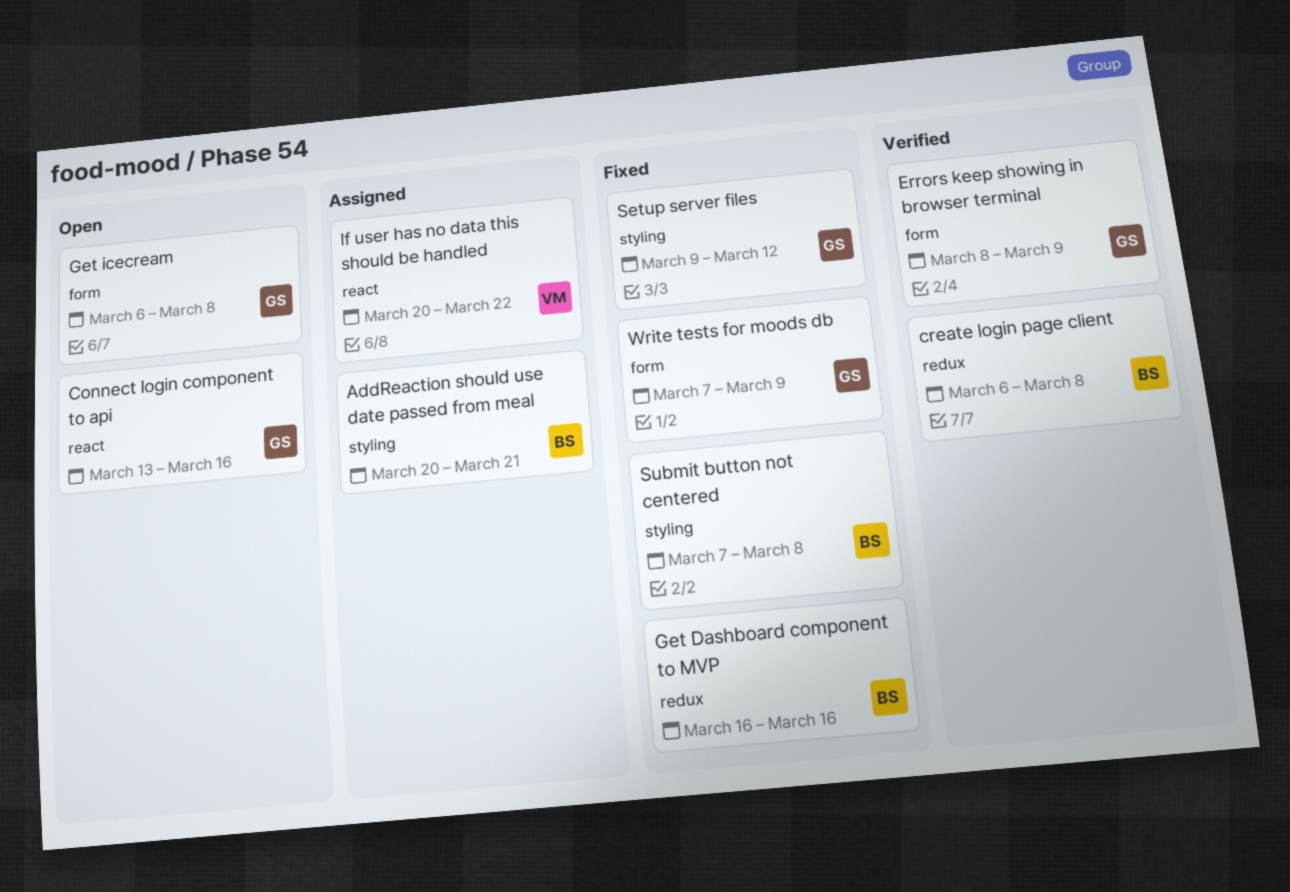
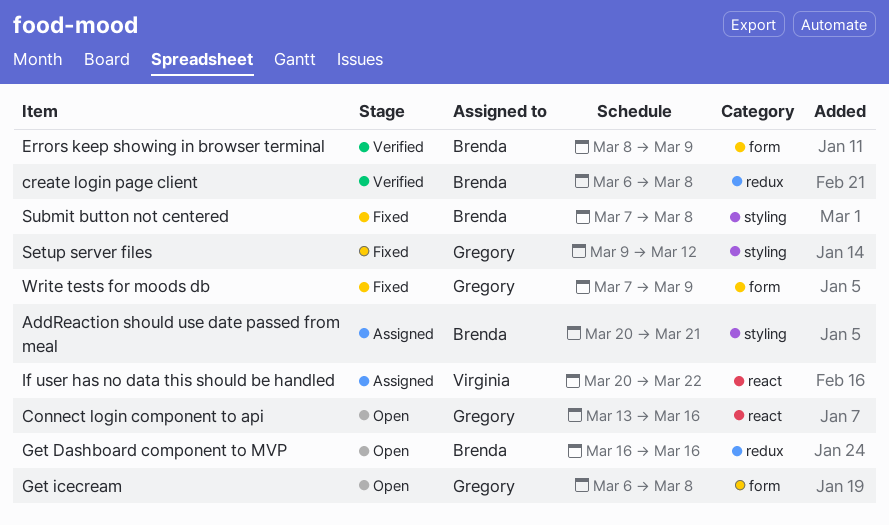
Errors keep showing in browser terminal, owner: Gregory -> Brenda
Get Dashboard component to MVP, status: Fixed -> Open

